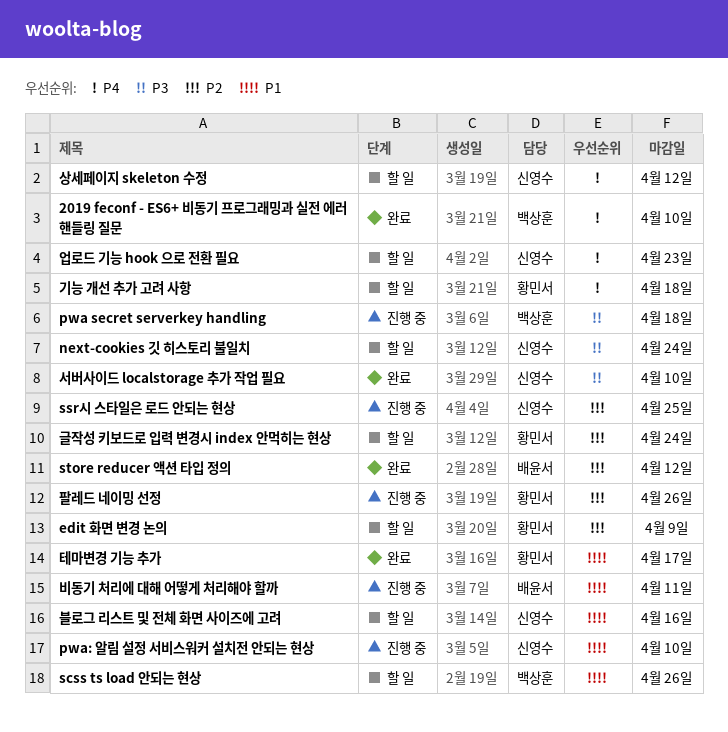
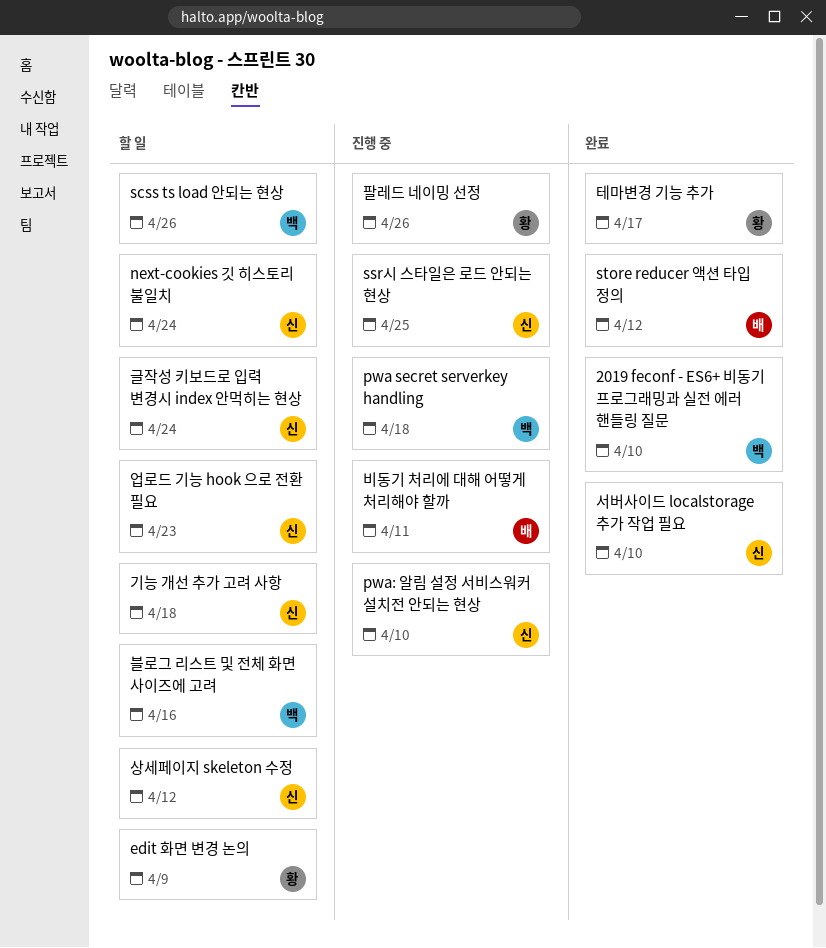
글작성 키보드로 입력 변경시 index 안먹히는 현상, owner: 황민서 -> 신영수
기능 개선 추가 고려 사항, owner: 황민서 -> 신영수
블로그 리스트 및 전체 화면 사이즈에 고려, owner: 신영수 -> 백상훈

